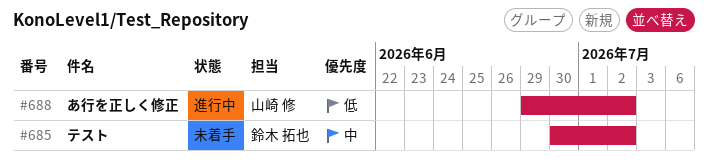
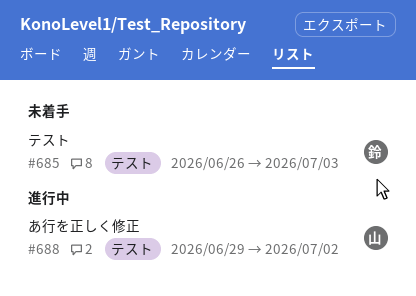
#685, start: Jun 30 -> Jun 26
#685, due: Jul 2 -> Jul 3

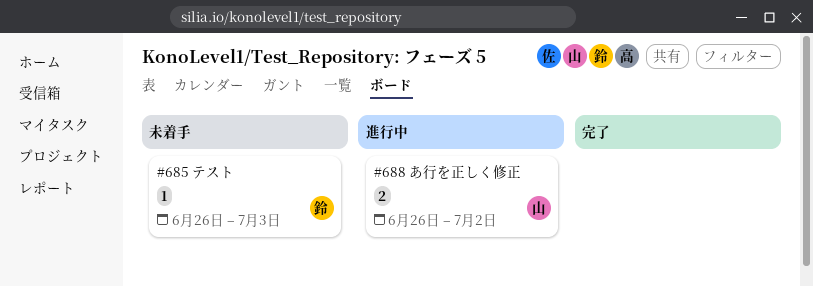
#688, start: Jun 29 -> Jun 26

